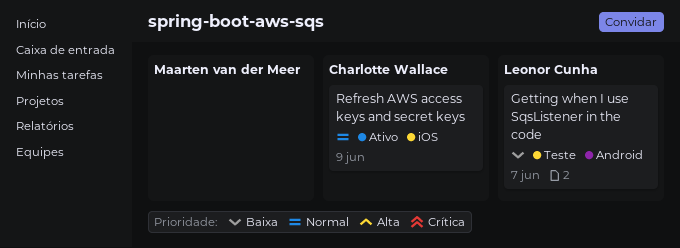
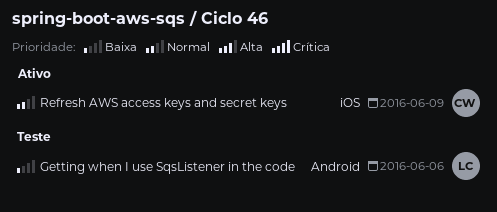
Getting when I use SqsListener in the code, due: Jun 7 -> Jun 6

